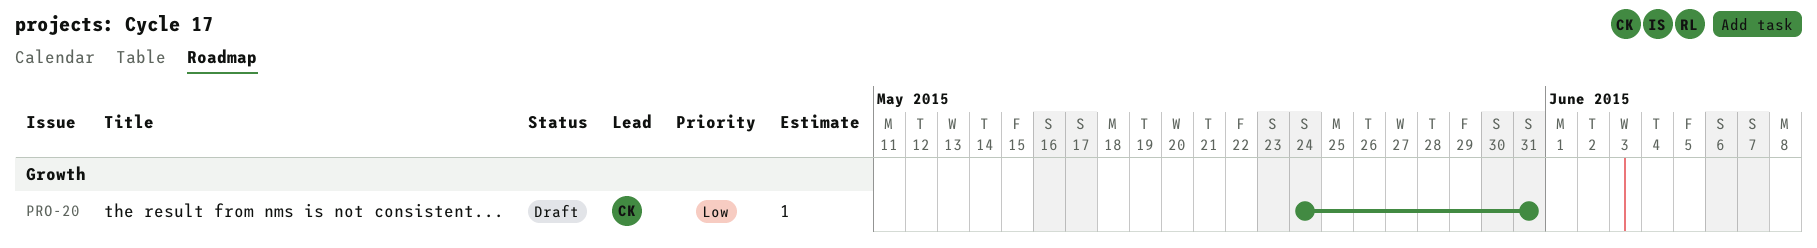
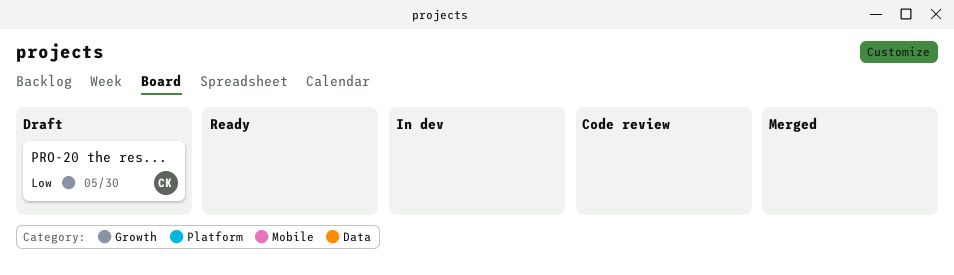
PRO-20, due: May 31 -> May 30

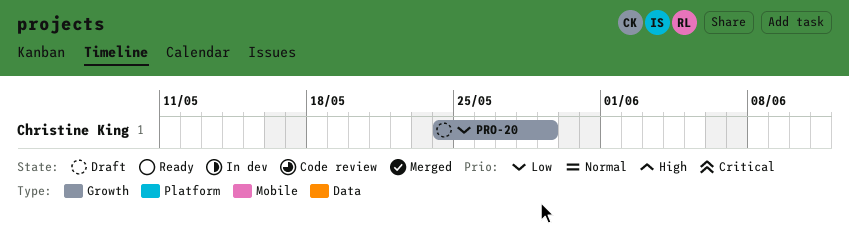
PRO-20, due: May 30 -> May 29

